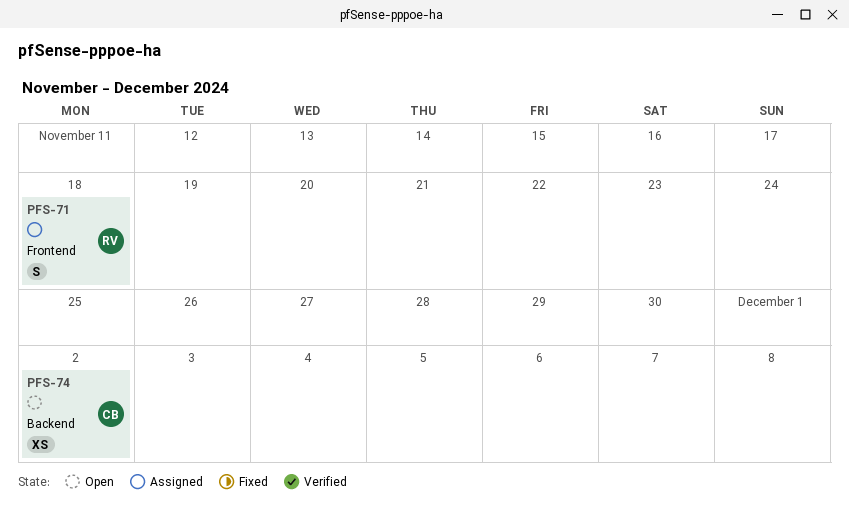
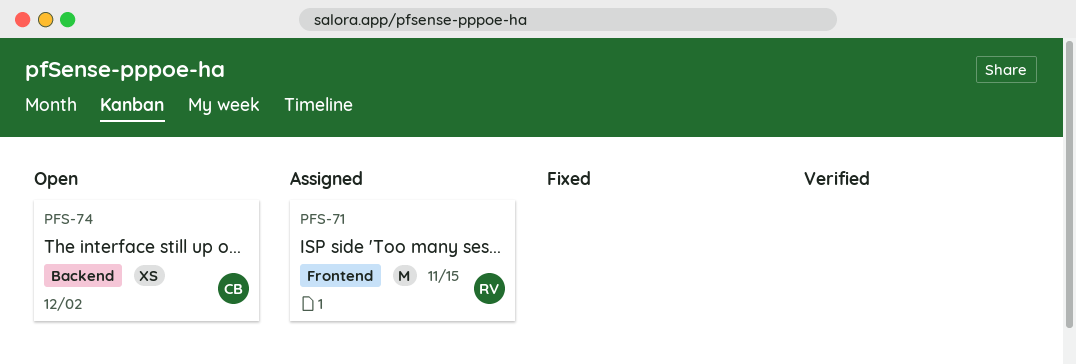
PFS-71, estimate: S -> M
PFS-71, due: Nov 18 -> Nov 15

